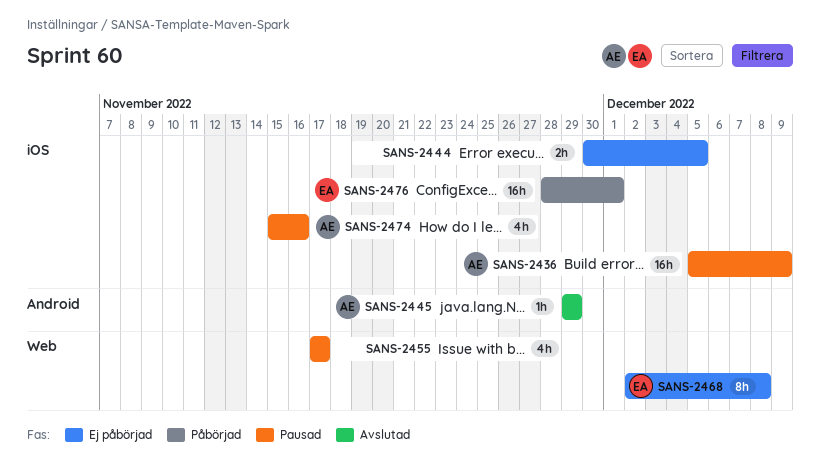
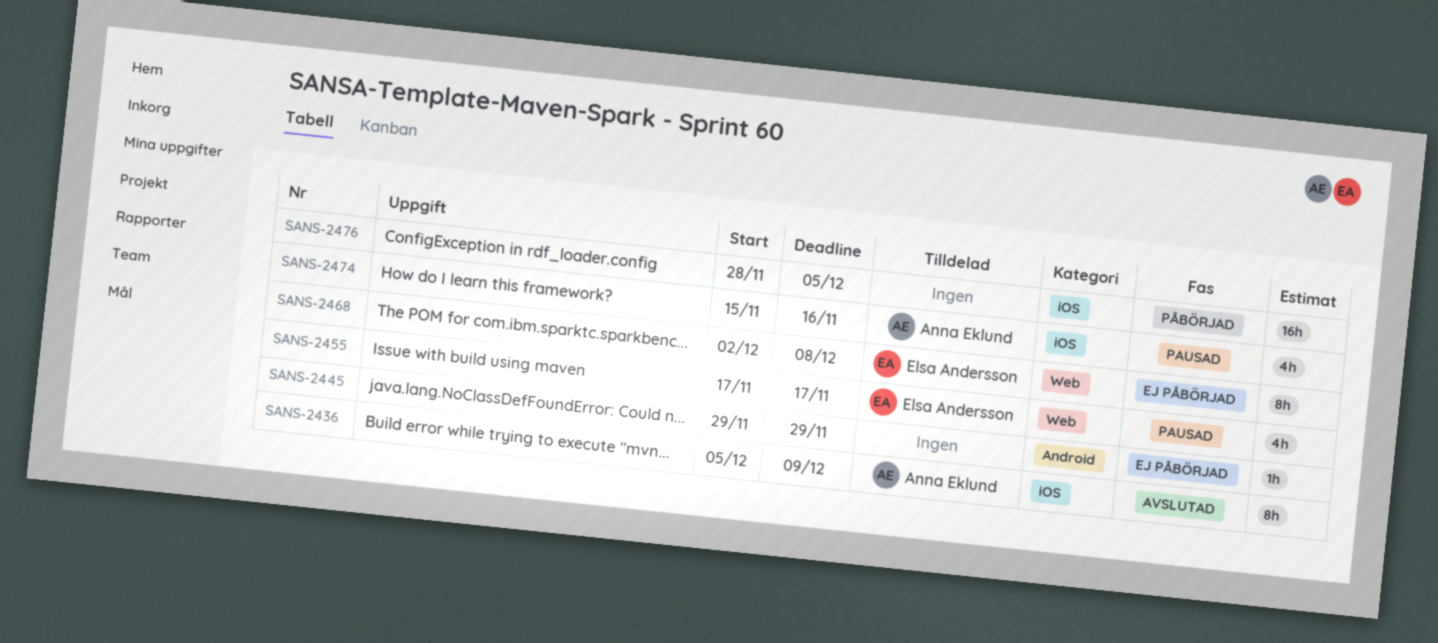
SANS-2436, status: Pausad -> Avslutad
SANS-2436, estimate: 16h -> 8h
SANS-2444: present -> none
SANS-2445, status: Avslutad -> Ej påbörjad
SANS-2445, owner: Anna Eklund -> none
SANS-2455, owner: none -> Elsa Andersson
SANS-2476, owner: Elsa Andersson -> none
SANS-2476, due: Dec 1 -> Dec 5

